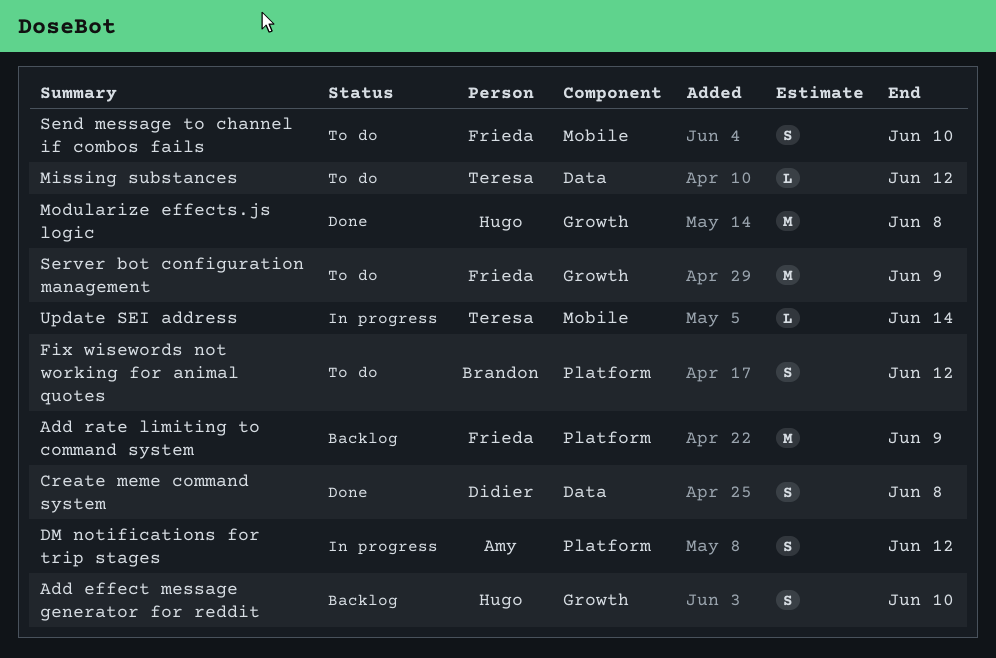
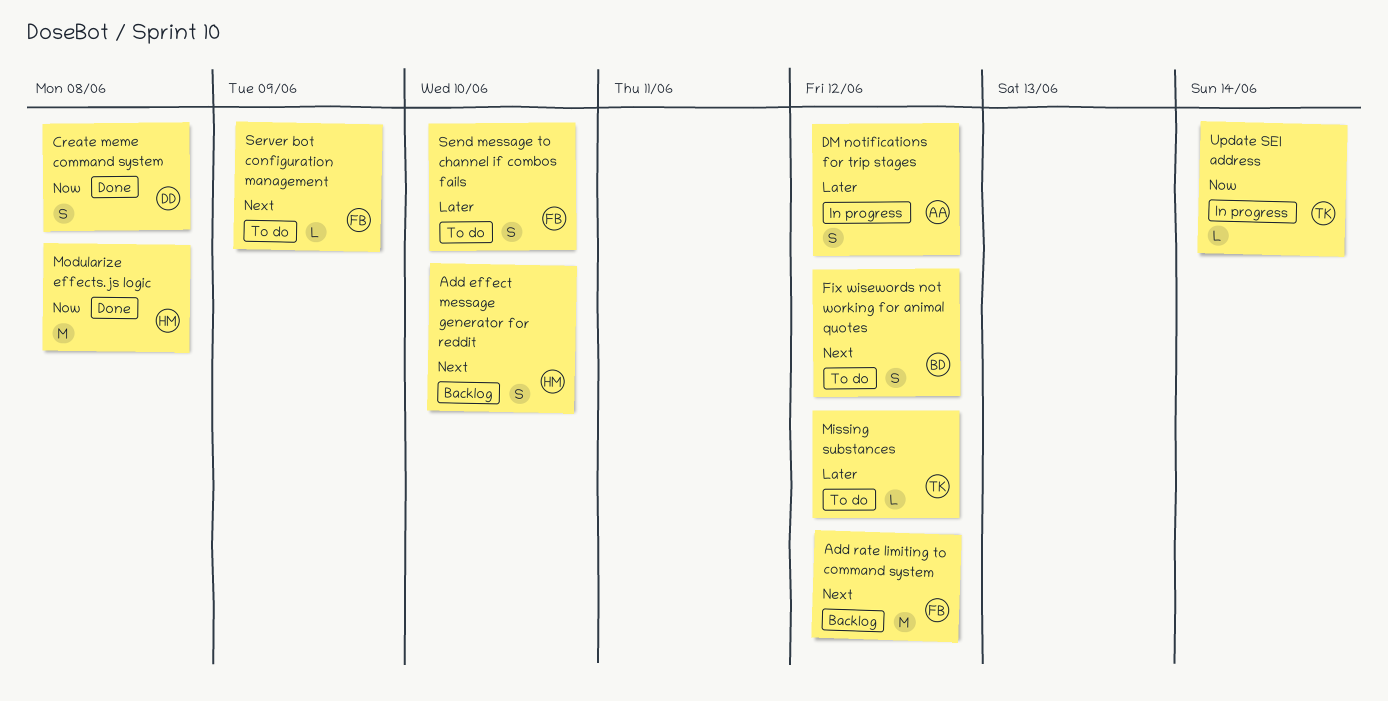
Add rate limiting to command system, due: Jun 9 -> Jun 12
Server bot configuration management, estimate: M -> L

